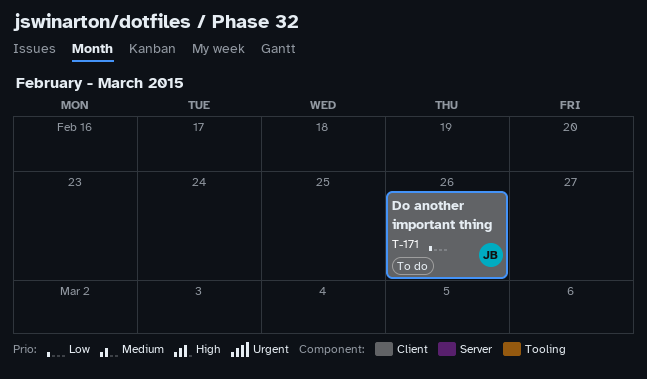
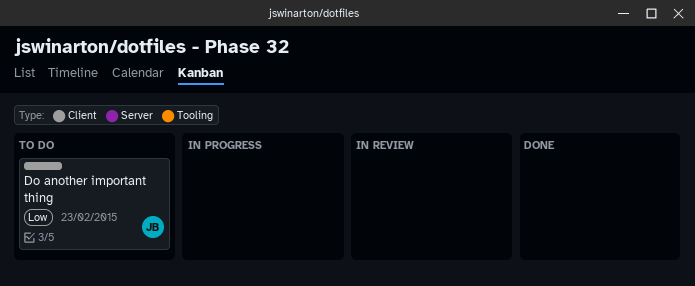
Do another important thing, due: Feb 26 -> Feb 23

